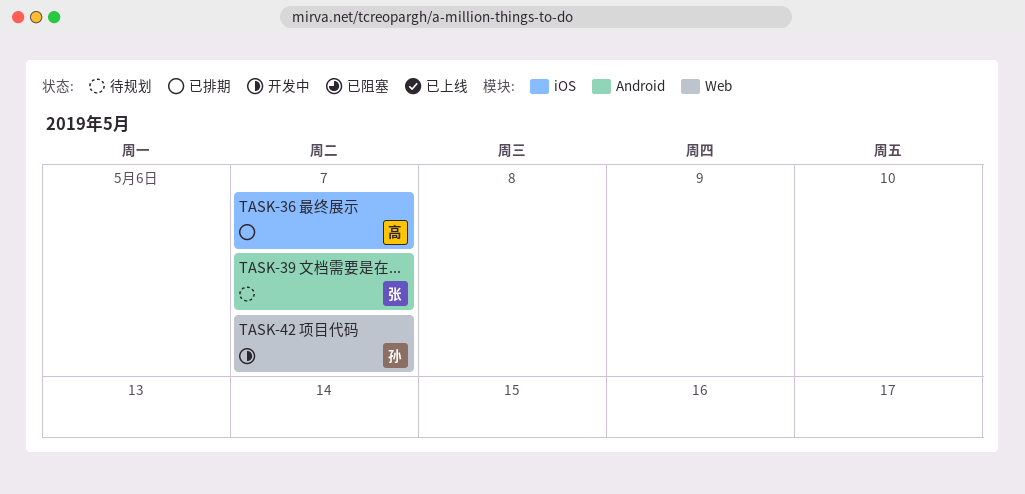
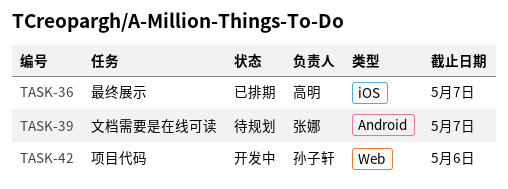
TASK-42, due: May 7 -> May 6

